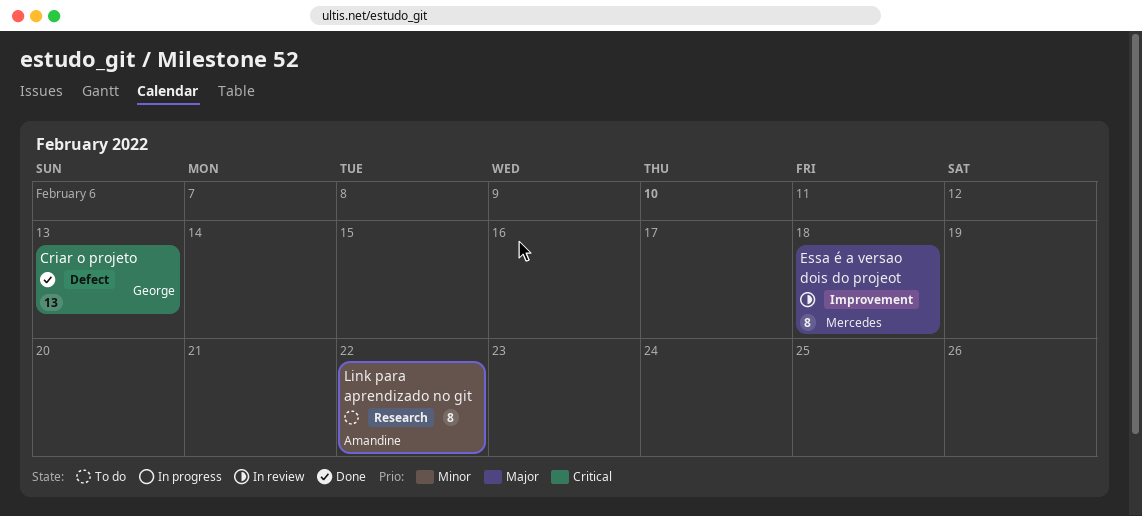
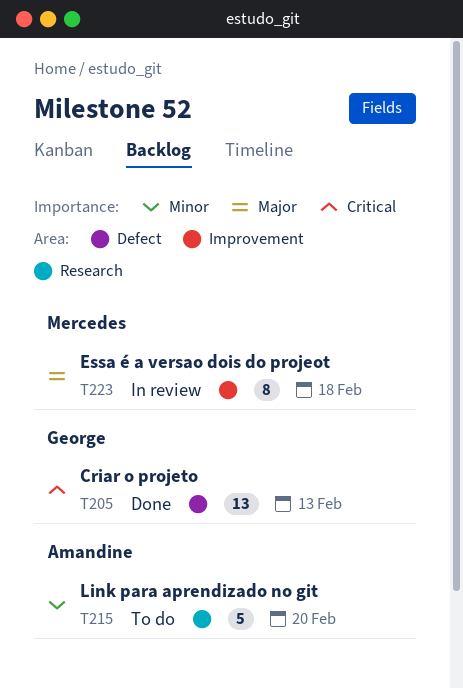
Link para aprendizado no git, estimate: 8 -> 5
Link para aprendizado no git, due: Feb 22 -> Feb 20

